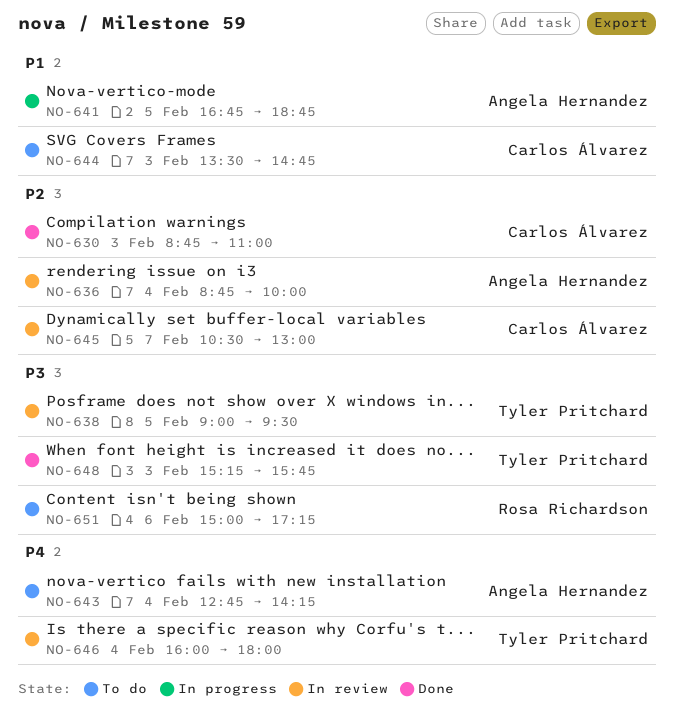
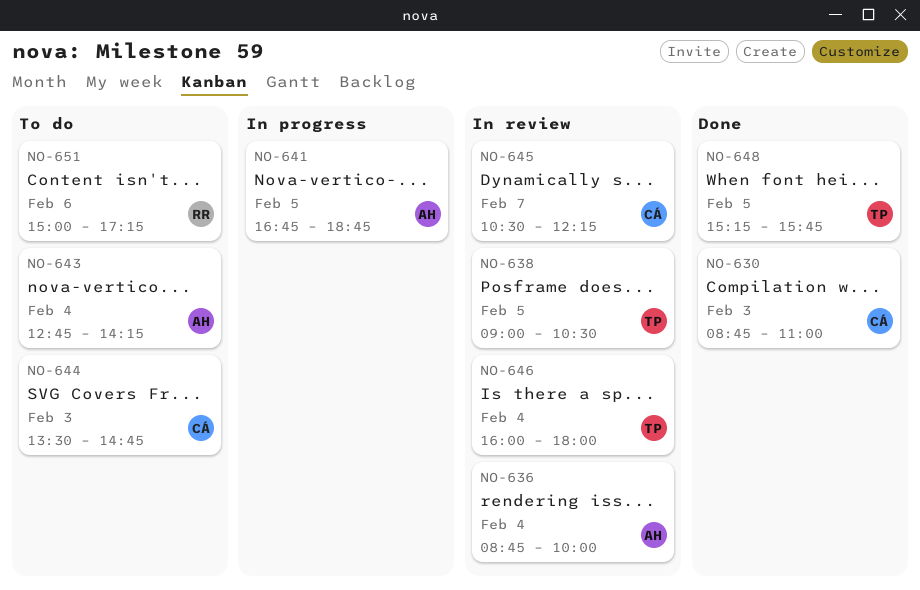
NO-638, ends: 09:30 -> 10:30
NO-645, ends: 13:00 -> 12:15
NO-648, day: Feb 3 -> Feb 5

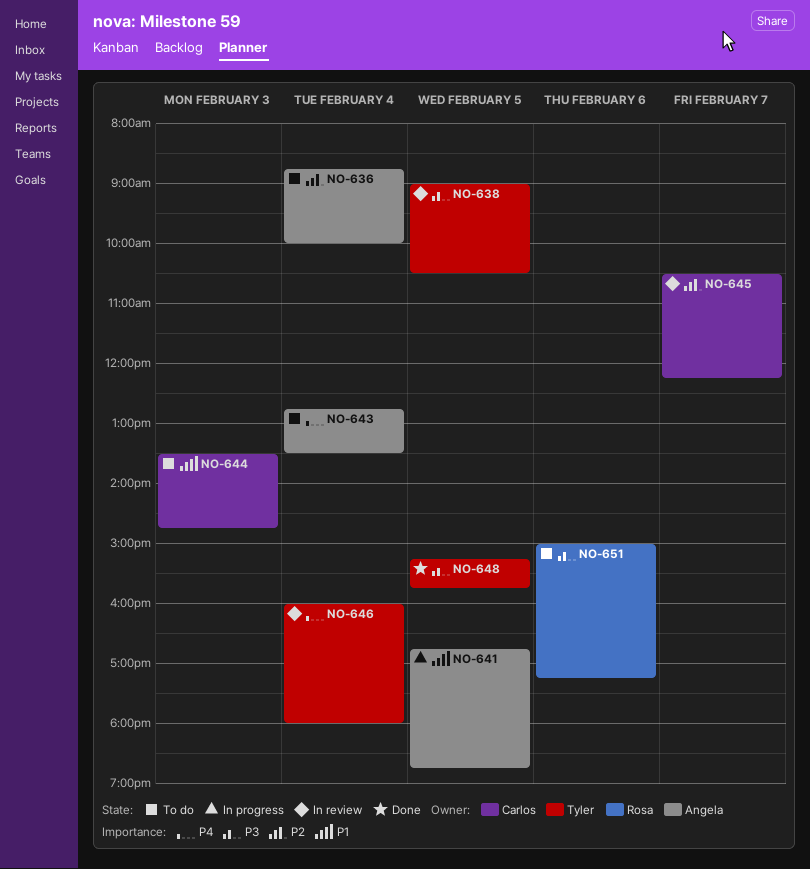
NO-630: present -> none
NO-636, status: In review -> To do
NO-643, ends: 14:15 -> 13:30

